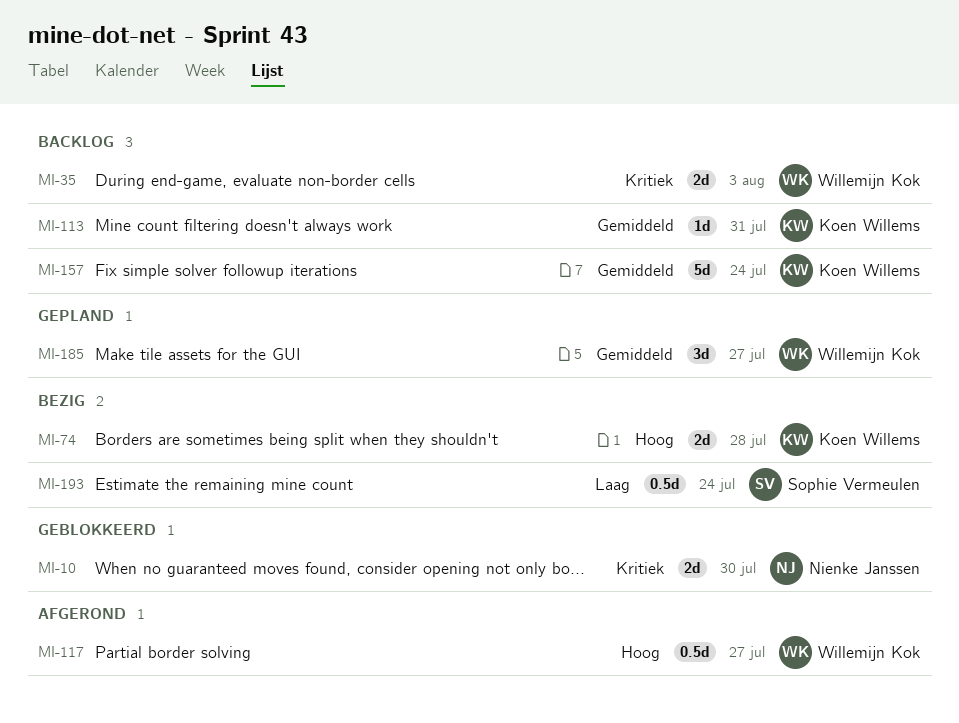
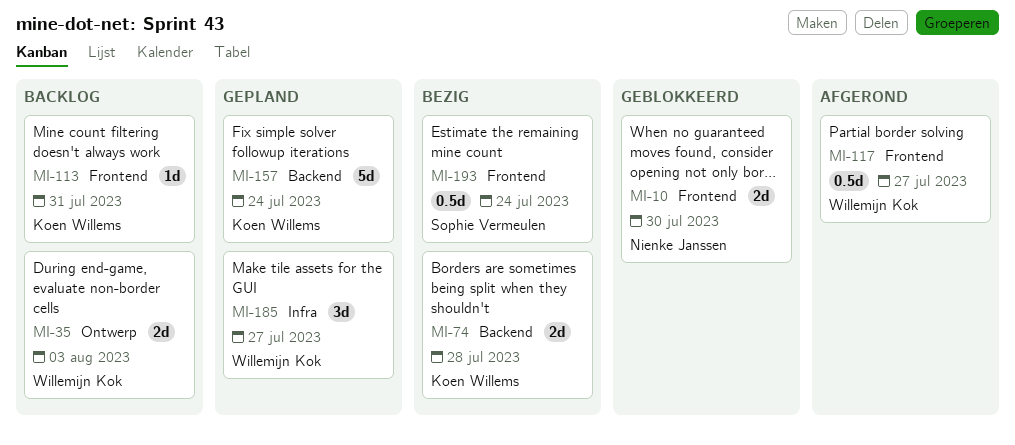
MI-157, status: Backlog -> Gepland

